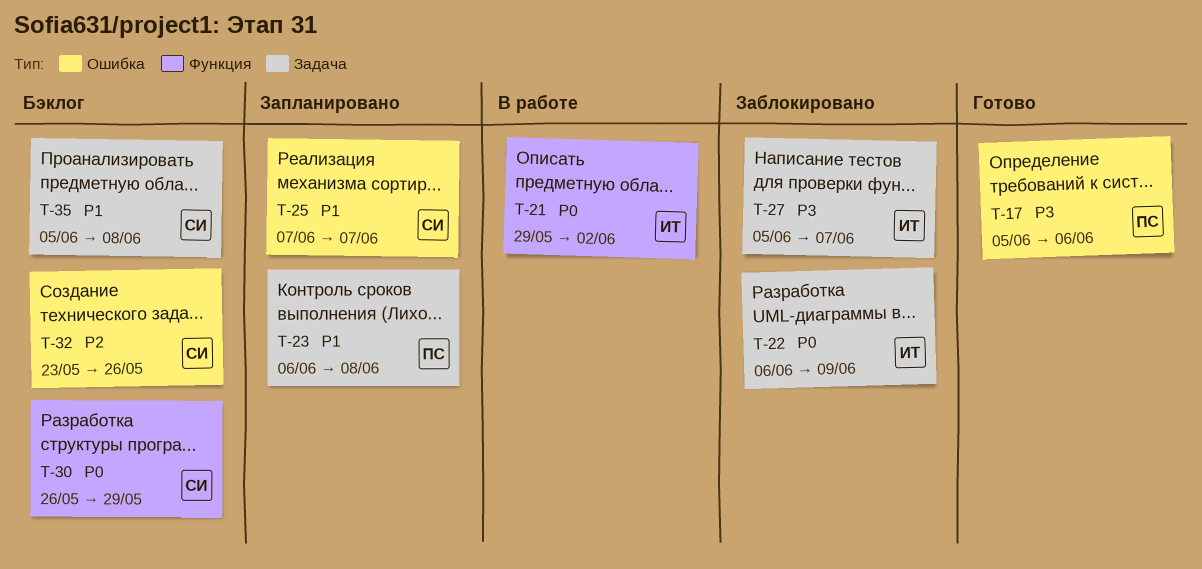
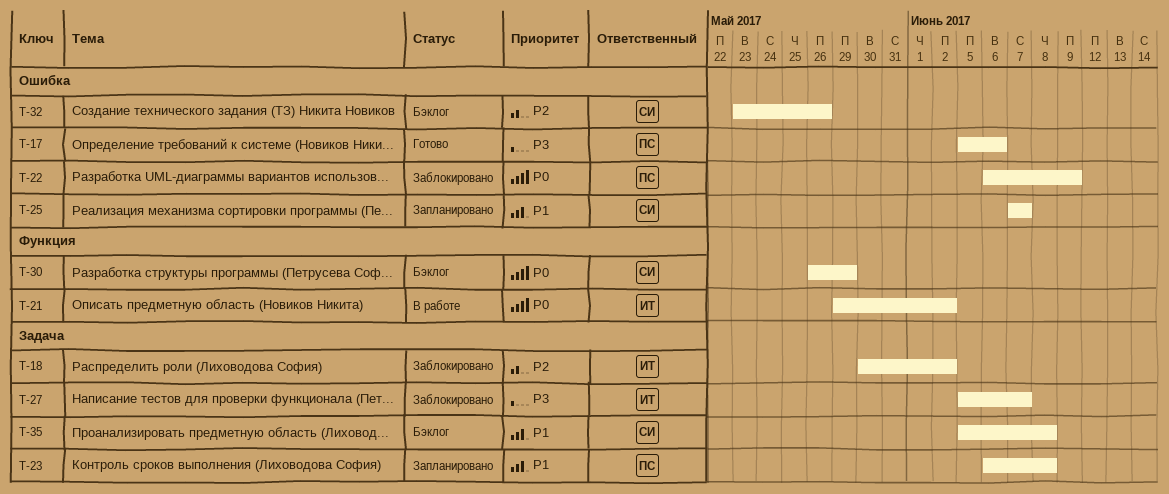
T-18: none -> present
T-22, owner: ИТ -> ПС
T-22, label: Задача -> Ошибка

